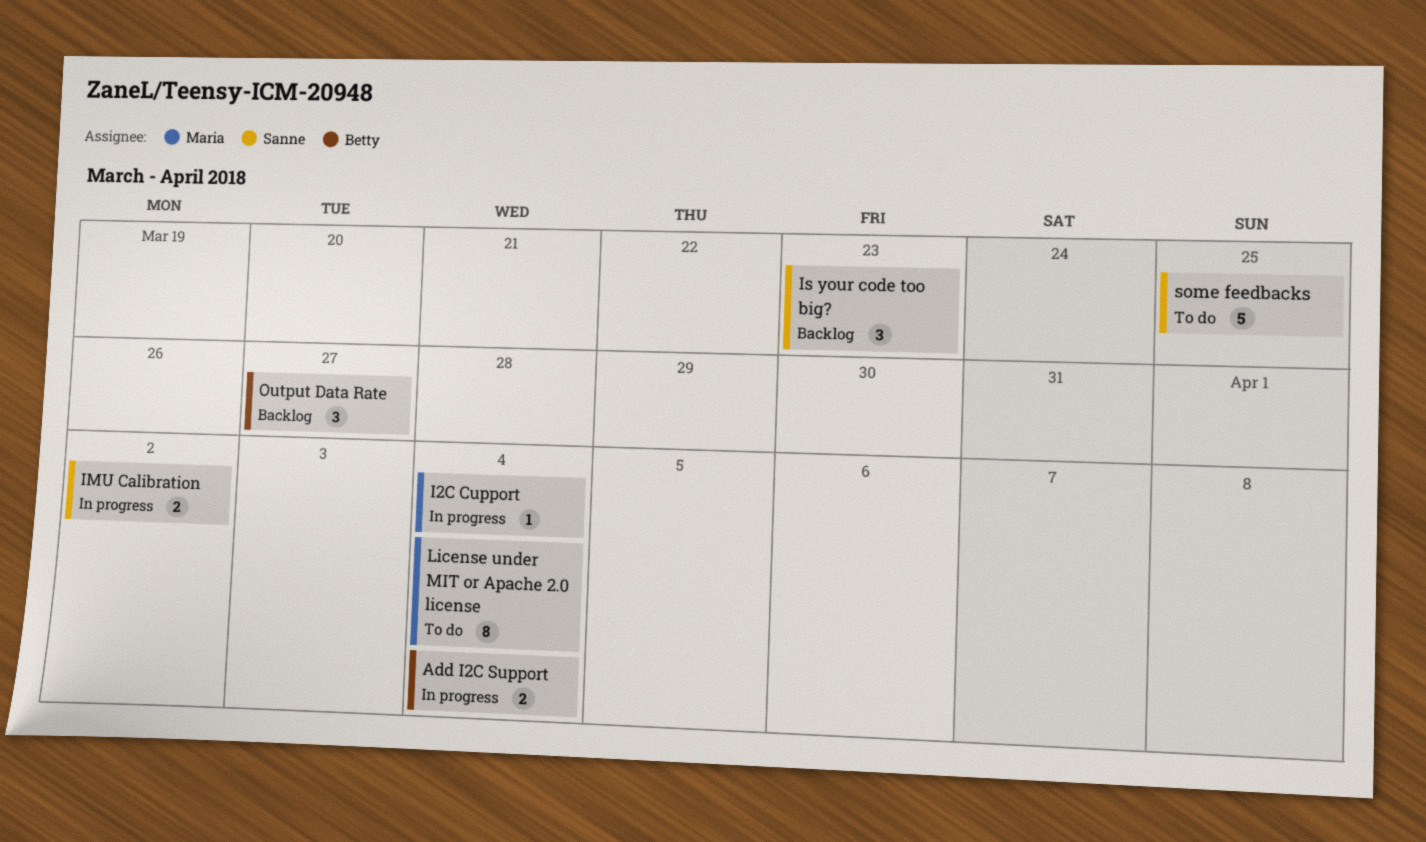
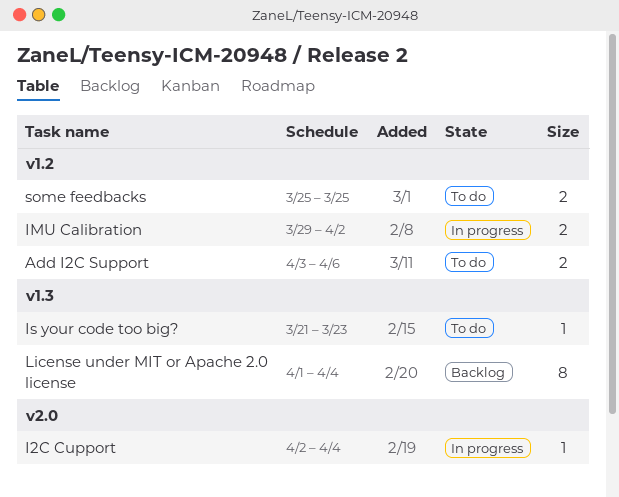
Add I2C Support, status: In progress -> To do
Add I2C Support, due: Apr 4 -> Apr 6
Is your code too big?, status: Backlog -> To do
Is your code too big?, estimate: 3 -> 1
License under MIT or Apache 2.0 license, status: To do -> Backlog
Output Data Rate: present -> none
some feedbacks, estimate: 5 -> 2

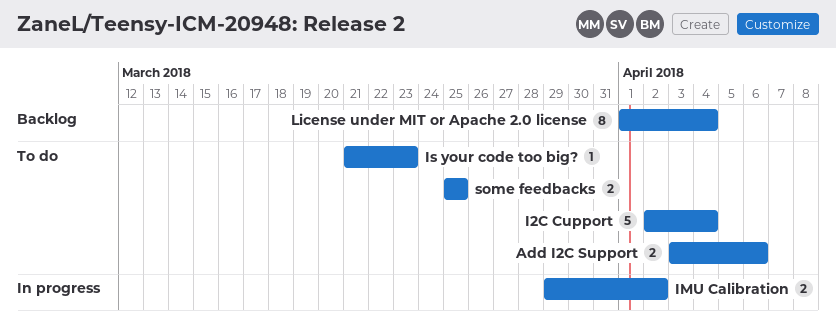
I2C Cupport, status: In progress -> To do
I2C Cupport, estimate: 1 -> 5

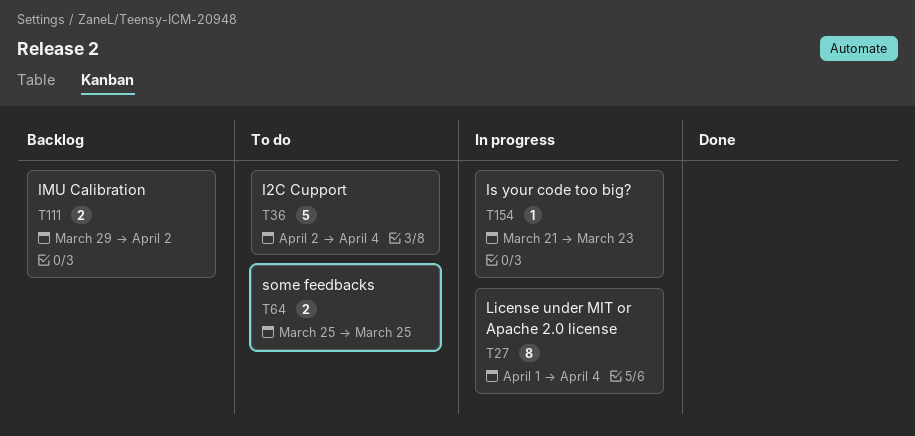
Add I2C Support: present -> none
IMU Calibration, status: In progress -> Backlog
Is your code too big?, status: To do -> In progress
License under MIT or Apache 2.0 license, status: Backlog -> In progress

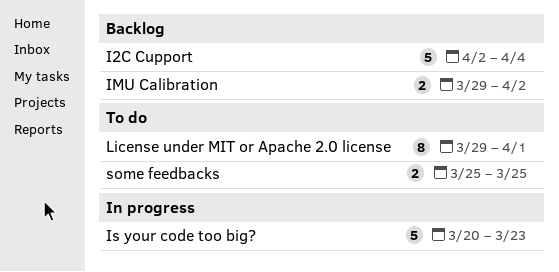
I2C Cupport, status: To do -> Backlog
Is your code too big?, estimate: 1 -> 5
Is your code too big?, start: Mar 21 -> Mar 20
License under MIT or Apache 2.0 license, status: In progress -> To do
License under MIT or Apache 2.0 license, start: Apr 1 -> Mar 29
License under MIT or Apache 2.0 license, due: Apr 4 -> Apr 1

